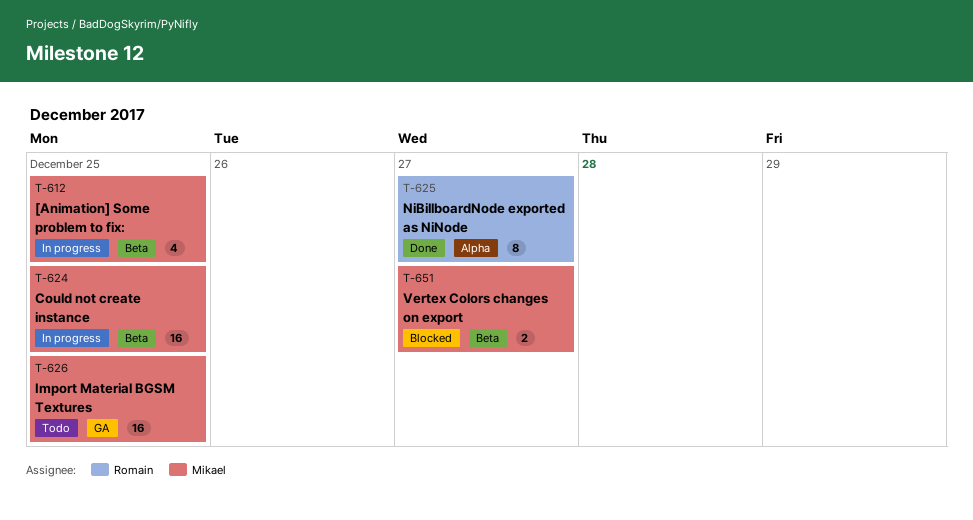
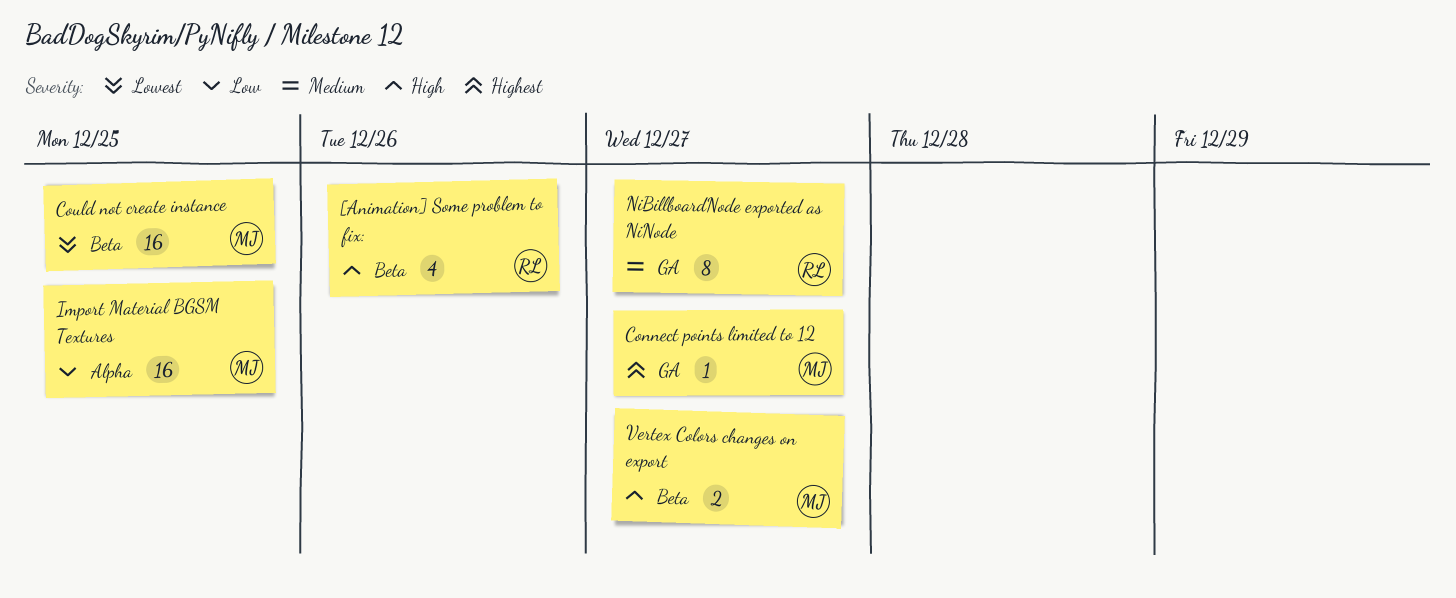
[Animation] Some problem to fix:, owner: Mikael -> Romain
[Animation] Some problem to fix:, due: Dec 25 -> Dec 26
Connect points limited to 12: none -> present
Import Material BGSM Textures, label: GA -> Alpha
NiBillboardNode exported as NiNode, label: Alpha -> GA

